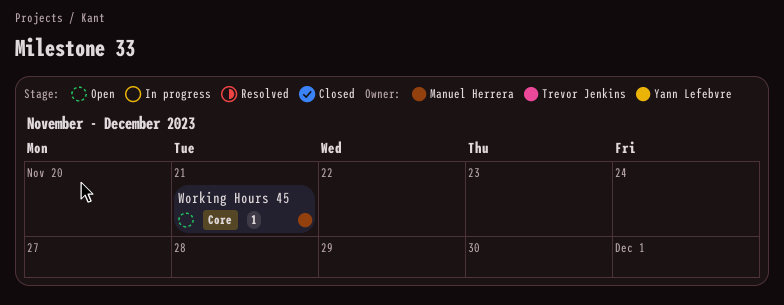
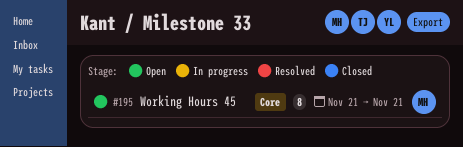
Working Hours 45, estimate: 1 -> 8

